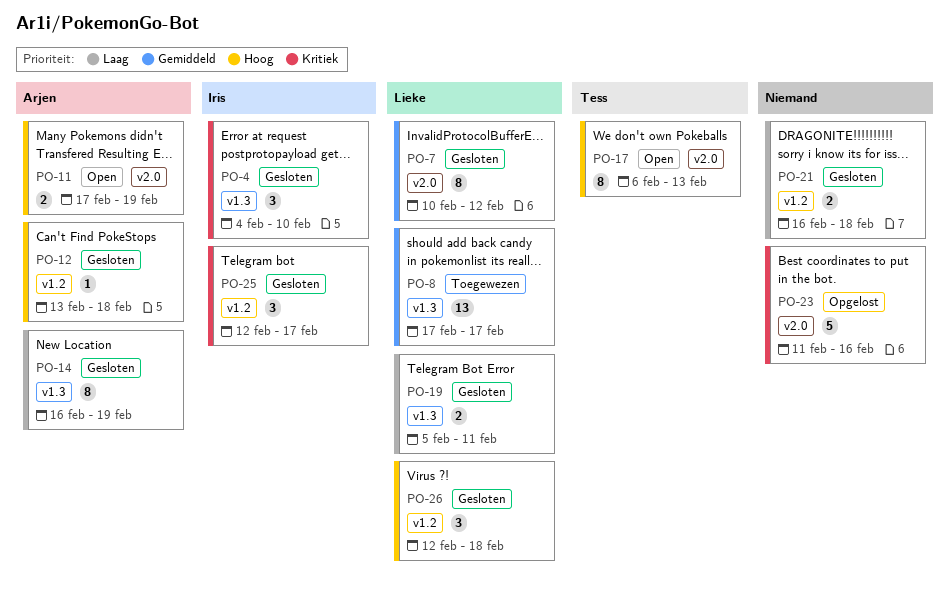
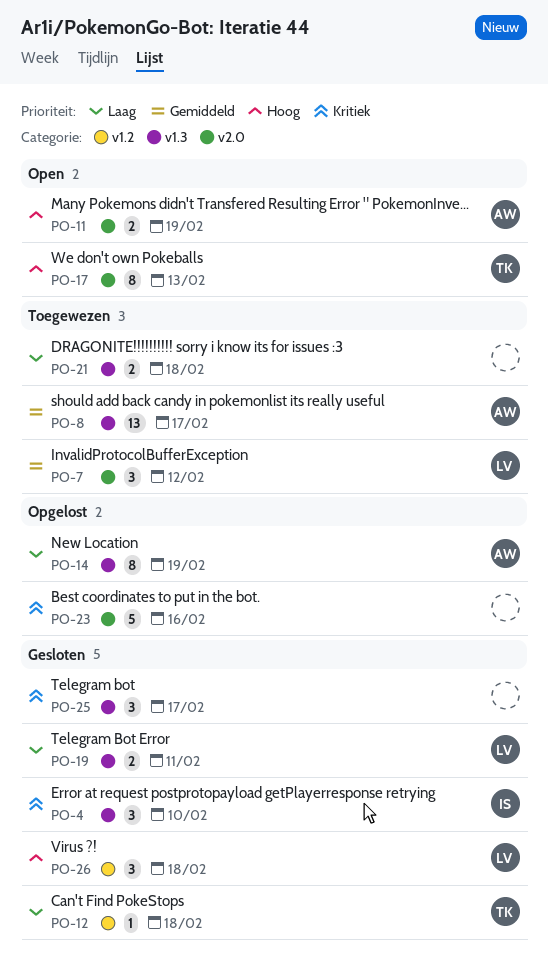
PO-7, status: Gesloten -> Toegewezen
PO-7, estimate: 8 -> 3
PO-8, owner: Lieke -> Arjen
PO-12, owner: Arjen -> Tess
PO-12, priority: Hoog -> Laag
PO-14, status: Gesloten -> Opgelost
PO-21, status: Gesloten -> Toegewezen
PO-21, label: v1.2 -> v1.3
PO-25, owner: Iris -> none
PO-25, label: v1.2 -> v1.3

